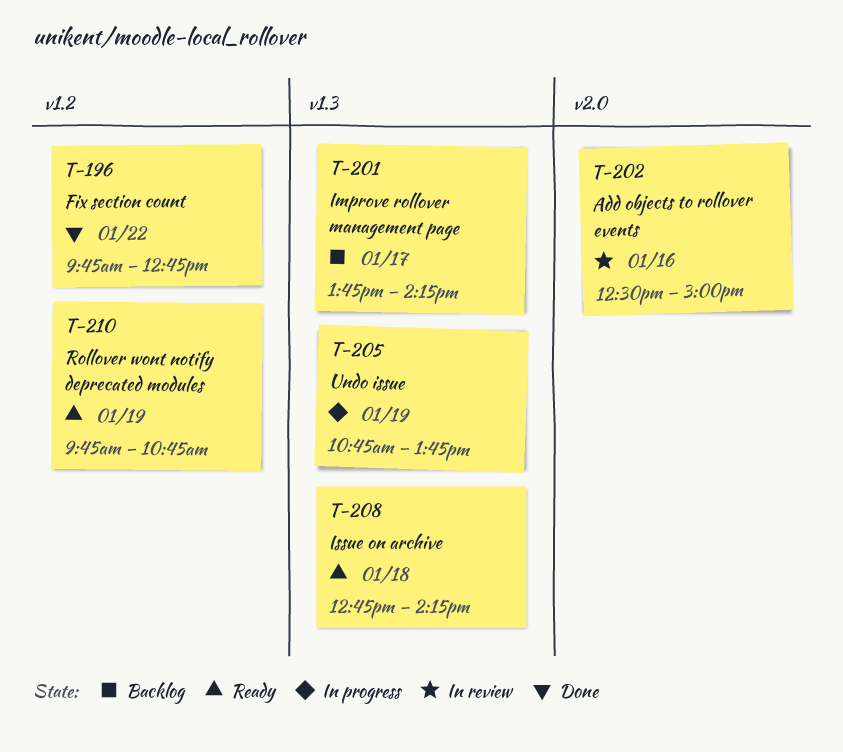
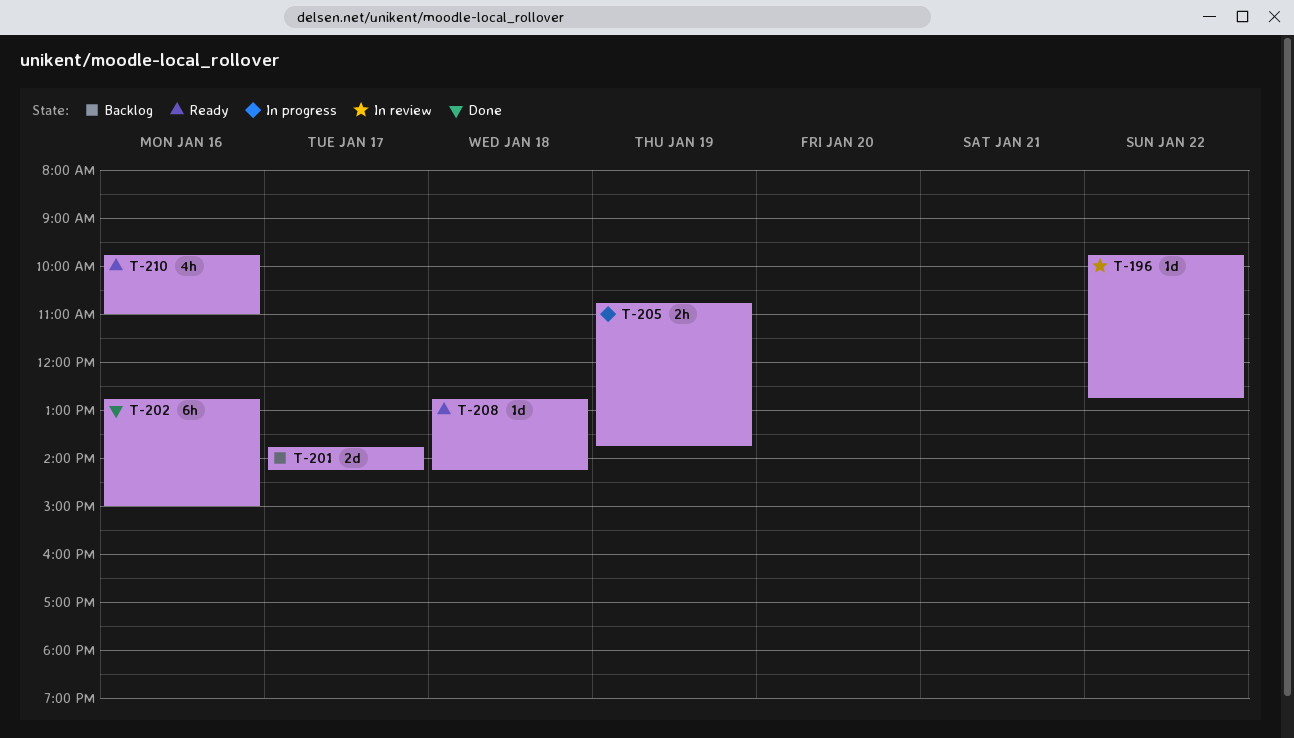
T-196, status: Done -> In review
T-202, status: In review -> Done
T-202, begins: 12:30 -> 12:45
T-210, day: Jan 19 -> Jan 16
T-210, ends: 10:45 -> 11:00

